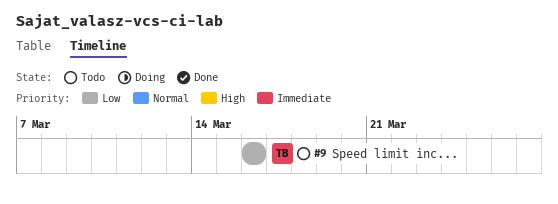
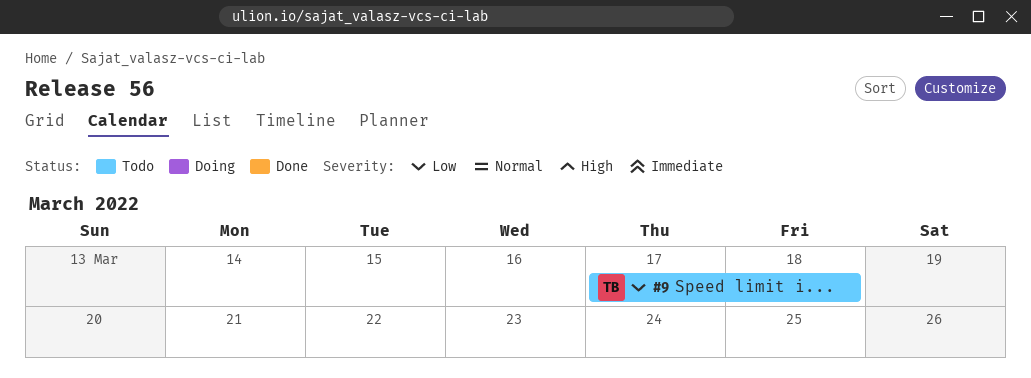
#9, start: Mar 16 -> Mar 17
#9, due: Mar 16 -> Mar 18

